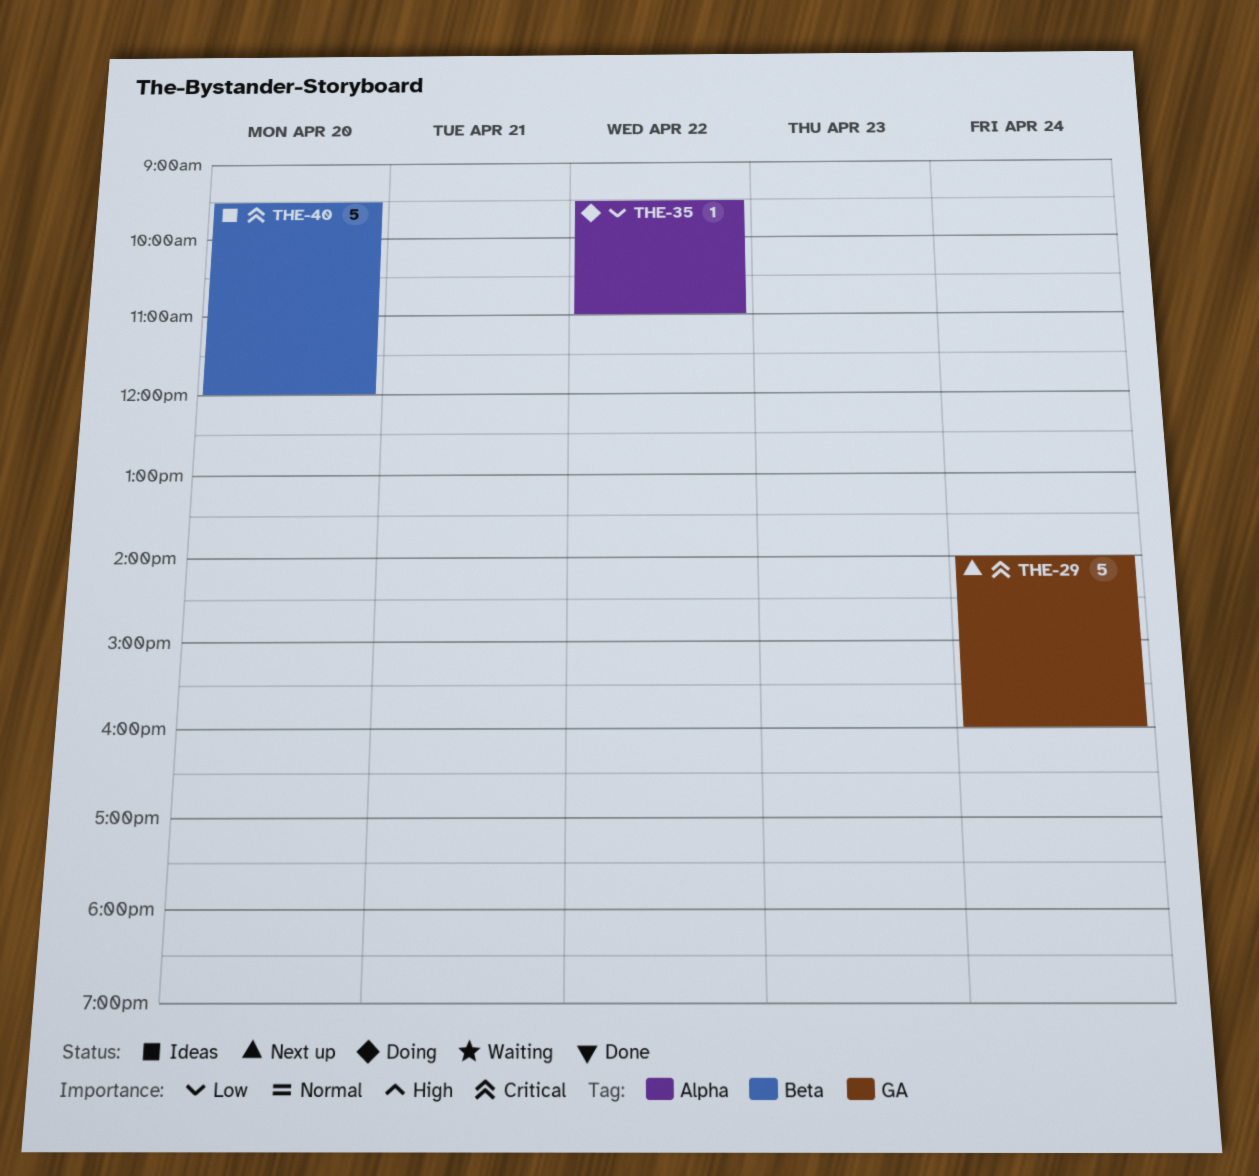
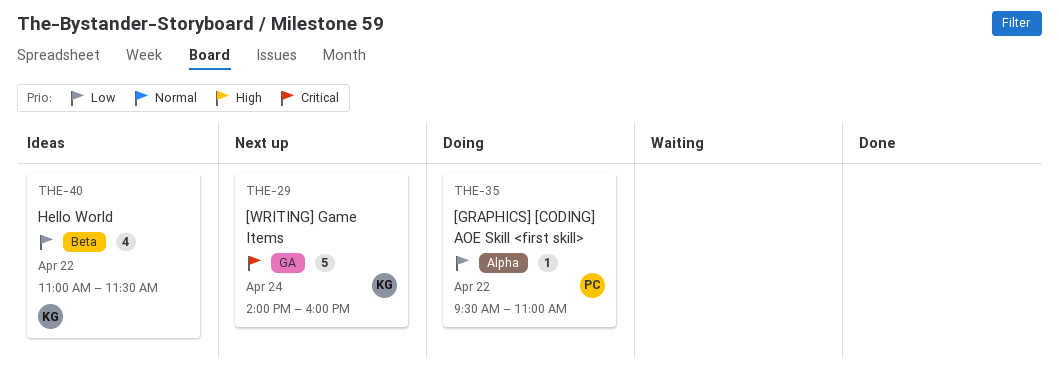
THE-40, priority: Critical -> Low
THE-40, estimate: 5 -> 4
THE-40, day: Apr 20 -> Apr 22
THE-40, begins: 09:30 -> 11:00
THE-40, ends: 12:00 -> 11:30

